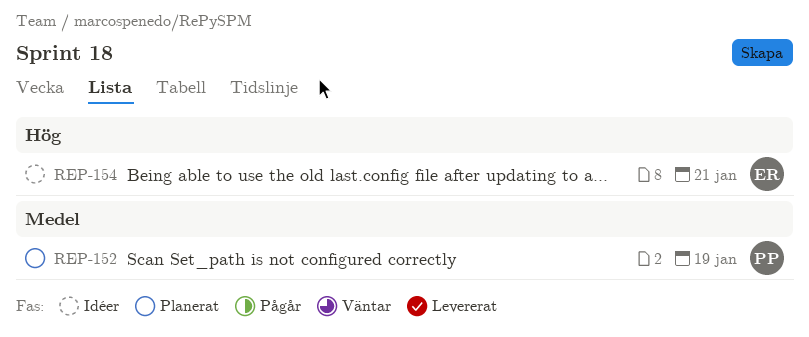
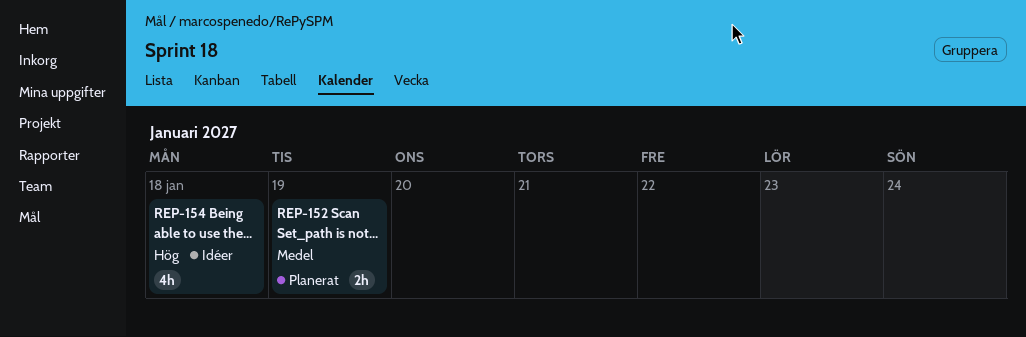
REP-154, due: Jan 21 -> Jan 18

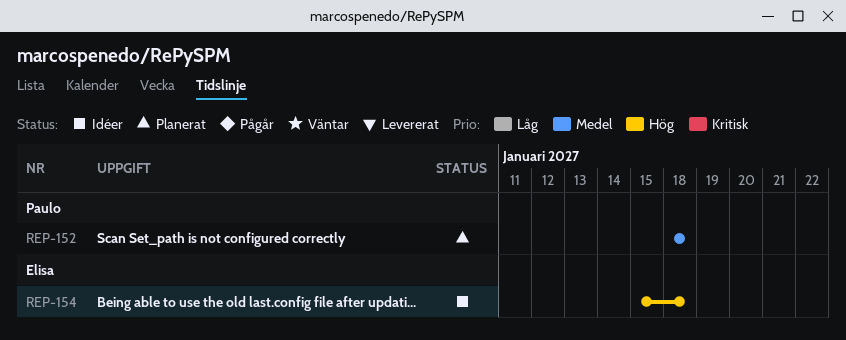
REP-152, due: Jan 19 -> Jan 18

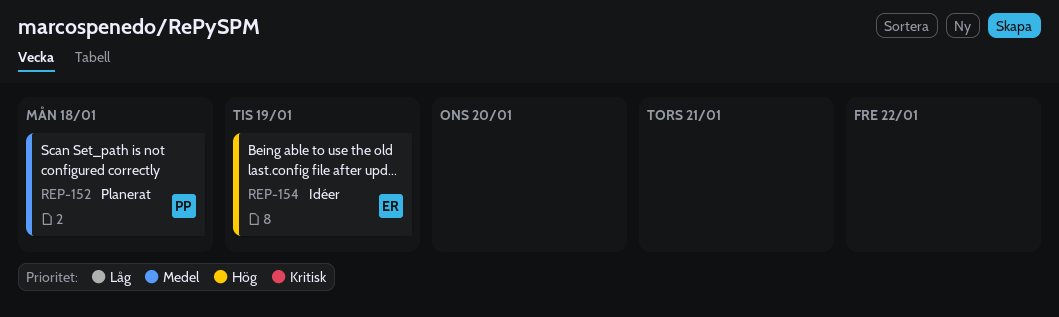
REP-154, due: Jan 18 -> Jan 19

